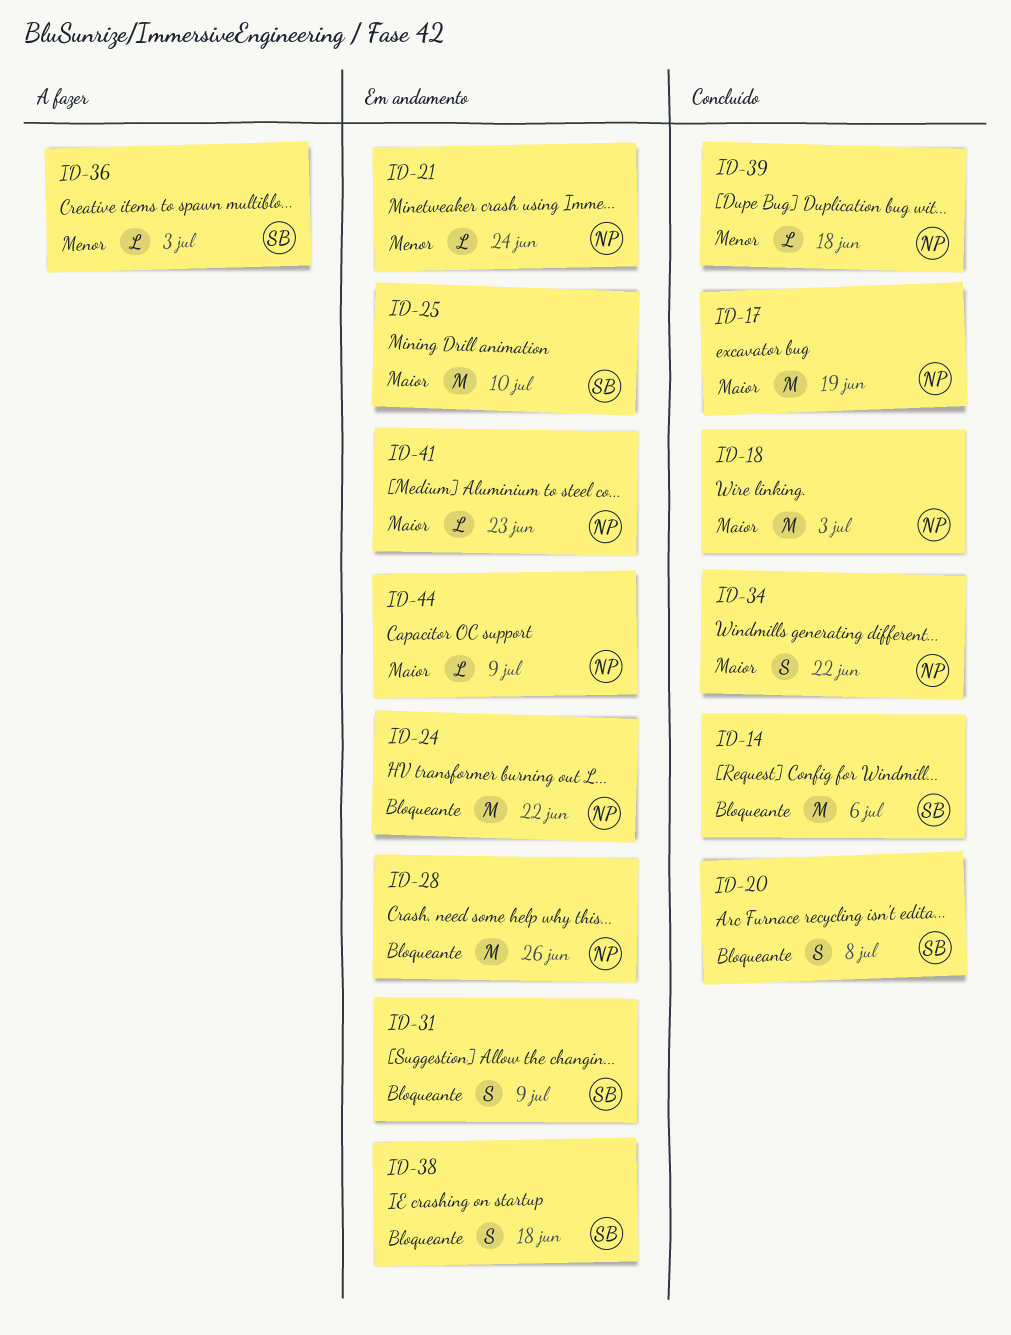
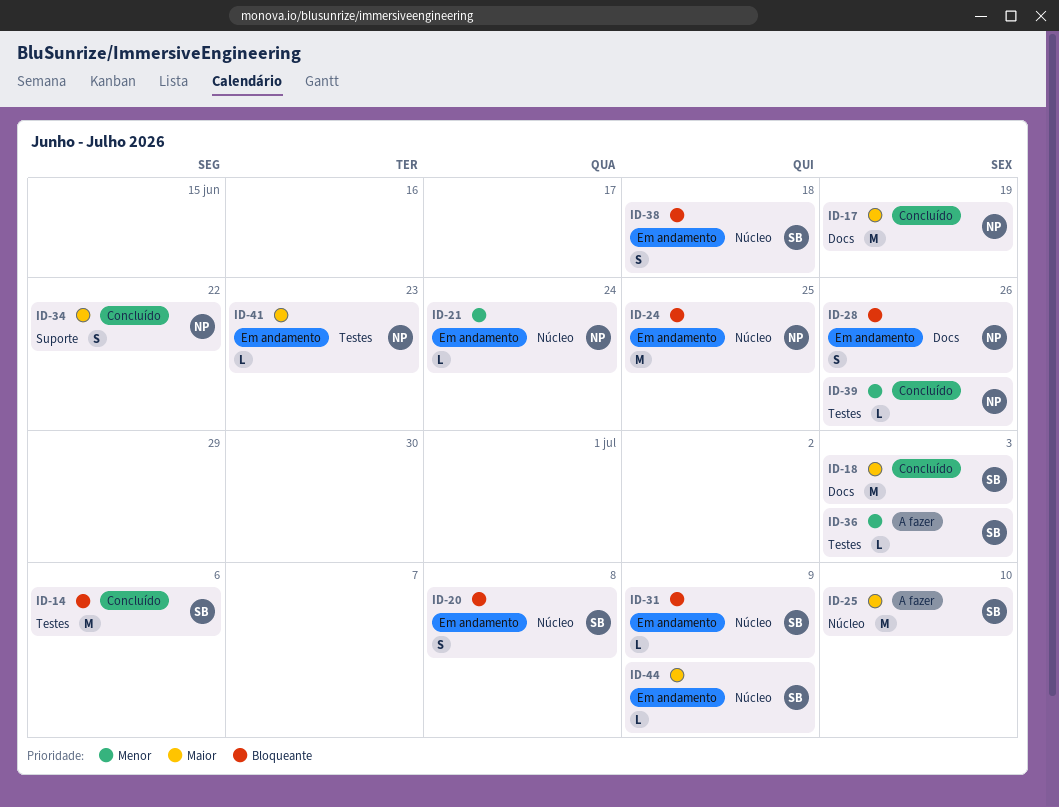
ID-18, owner: NP -> SB
ID-20, status: Concluído -> Em andamento
ID-24, due: Jun 22 -> Jun 25
ID-25, status: Em andamento -> A fazer
ID-28, estimate: M -> S
ID-31, estimate: S -> L
ID-39, due: Jun 18 -> Jun 26
ID-44, owner: NP -> SB

